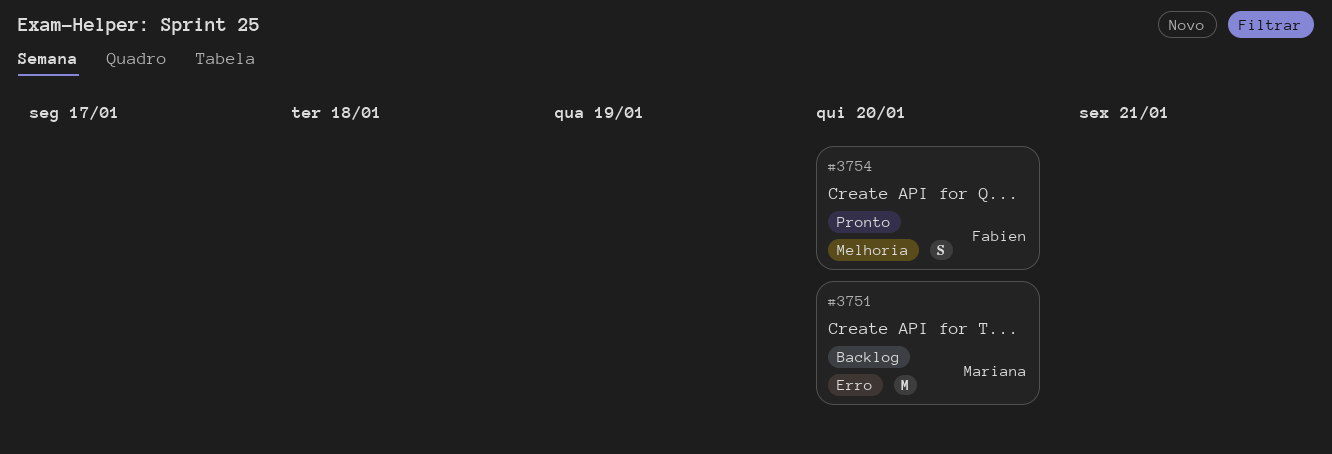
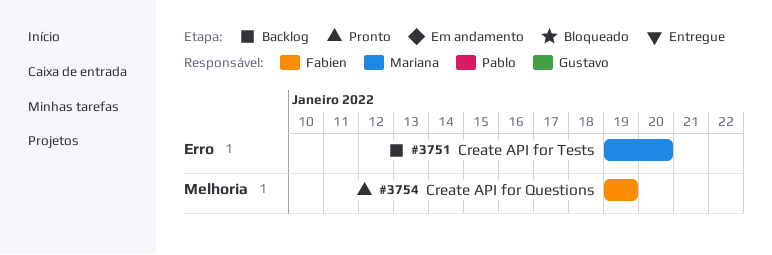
#3754, due: Jan 20 -> Jan 19

